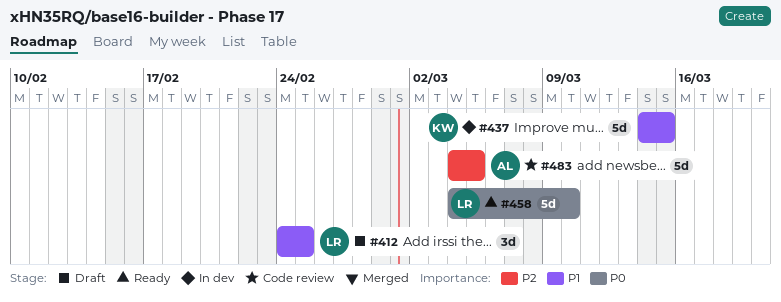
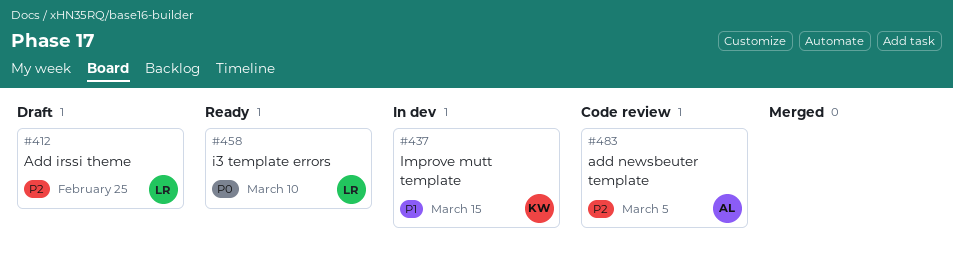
#412, priority: P1 -> P2

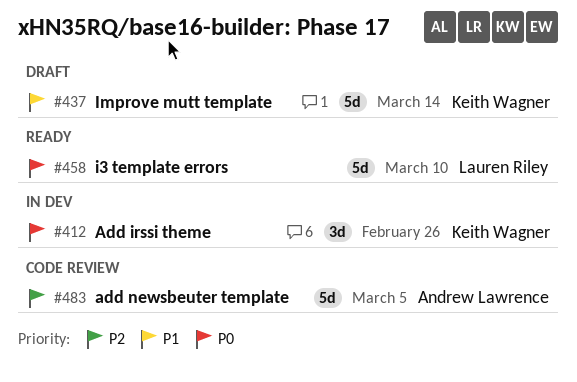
#412, status: Draft -> In dev
#412, owner: Lauren Riley -> Keith Wagner
#412, priority: P2 -> P0
#412, due: Feb 25 -> Feb 26
#437, status: In dev -> Draft
#437, due: Mar 15 -> Mar 14

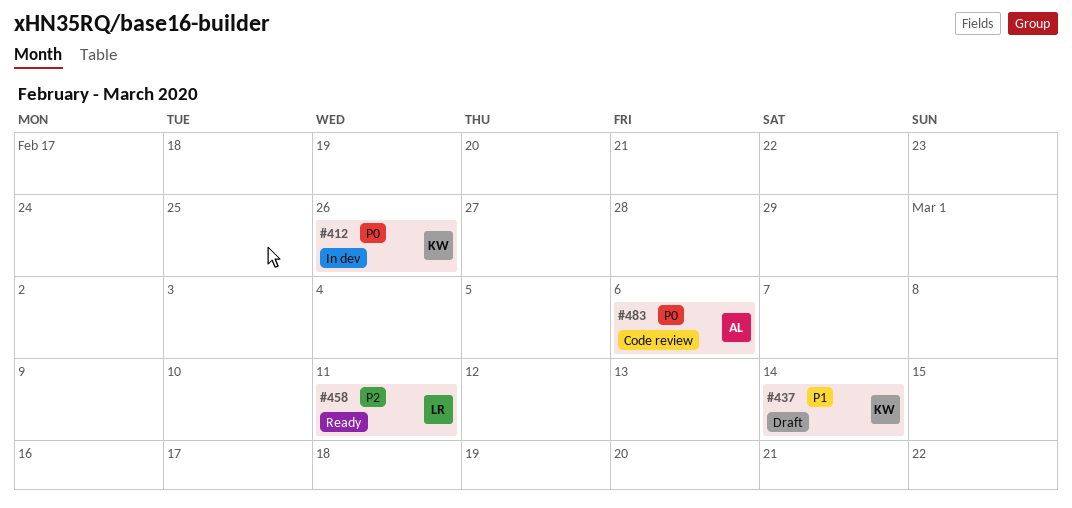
#458, priority: P0 -> P2
#458, due: Mar 10 -> Mar 11
#483, priority: P2 -> P0
#483, due: Mar 5 -> Mar 6

